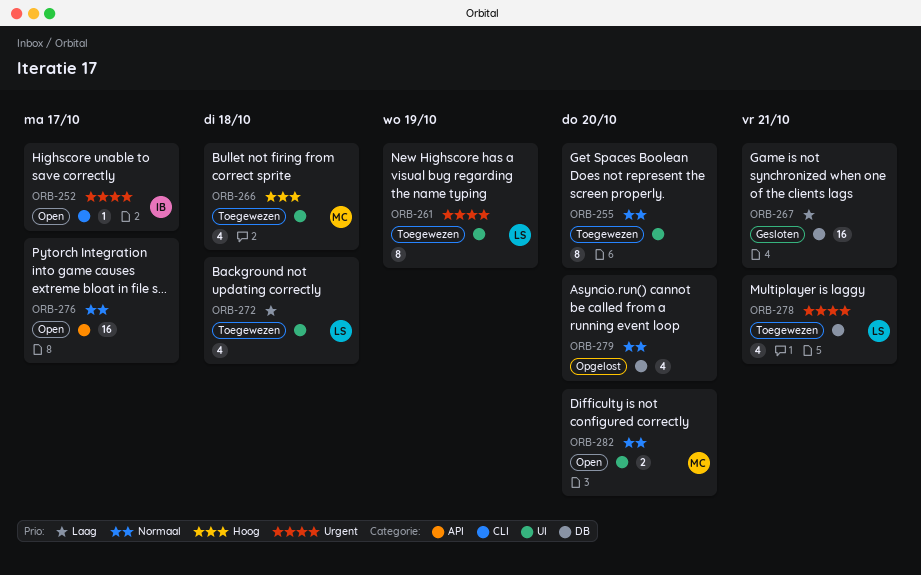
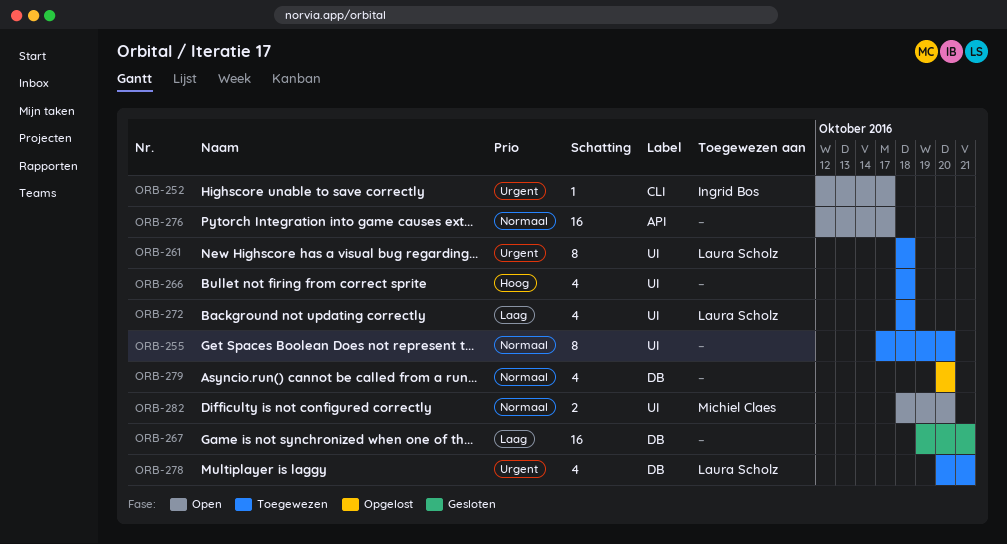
ORB-261, due: Oct 19 -> Oct 18
ORB-266, owner: Michiel Claes -> none

